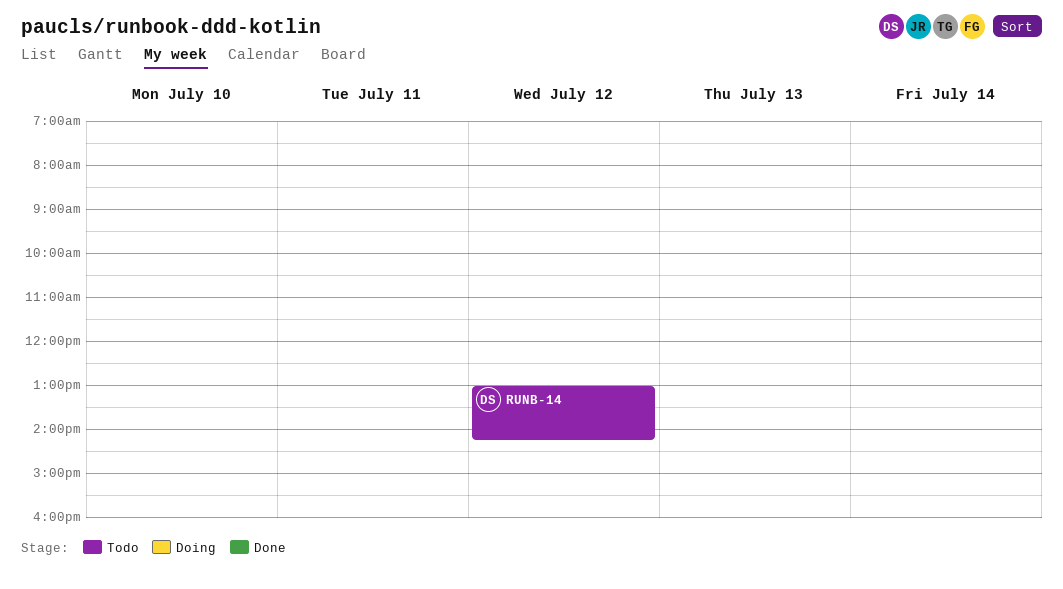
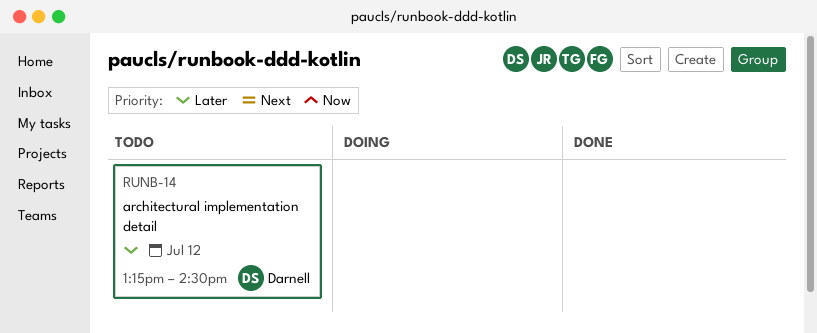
RUNB-14, begins: 13:00 -> 13:15
RUNB-14, ends: 14:15 -> 14:30

